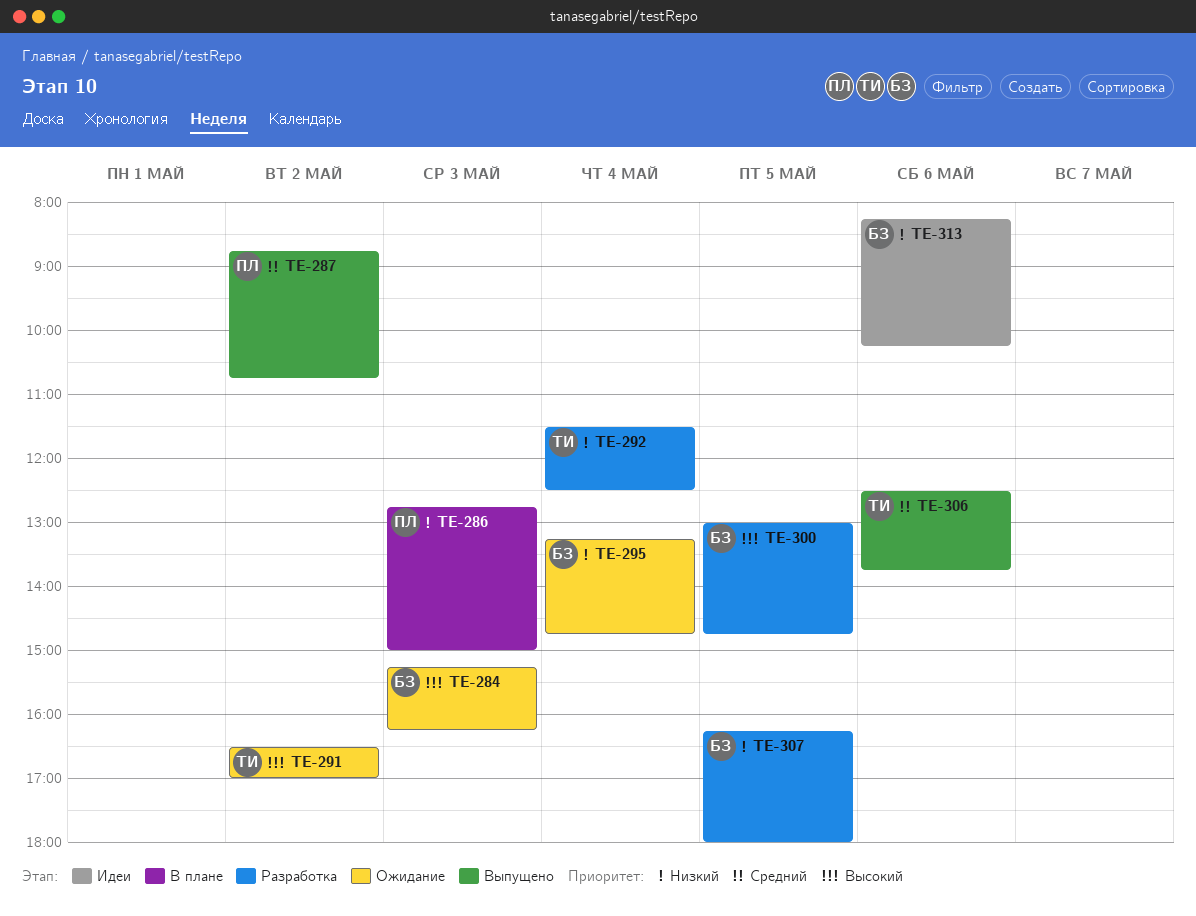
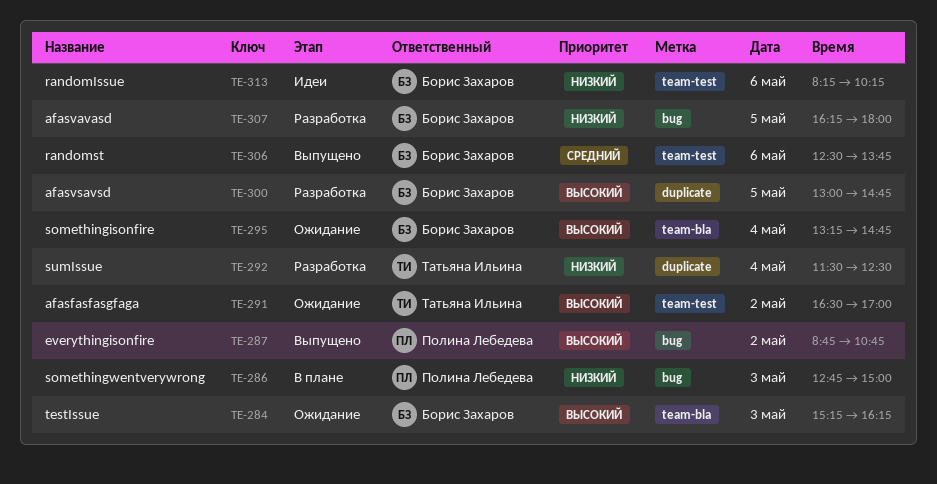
TE-287, priority: Средний -> Высокий
TE-295, priority: Низкий -> Высокий
TE-306, owner: Татьяна Ильина -> Борис Захаров

